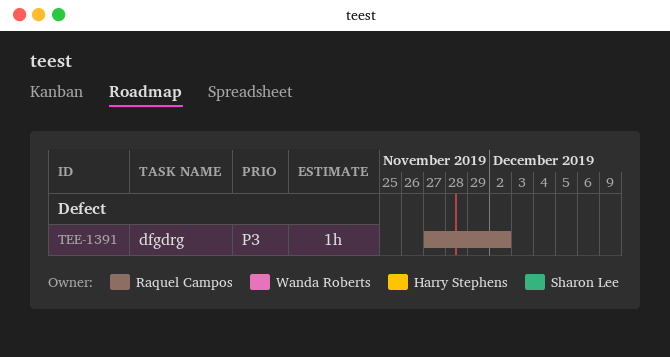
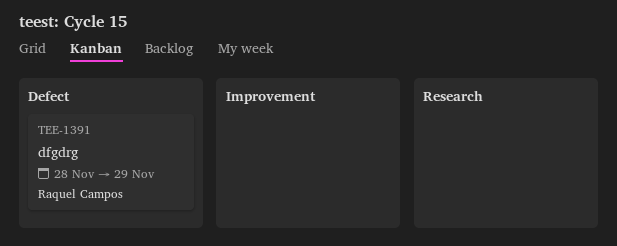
TEE-1391, start: Nov 27 -> Nov 28
TEE-1391, due: Dec 2 -> Nov 29

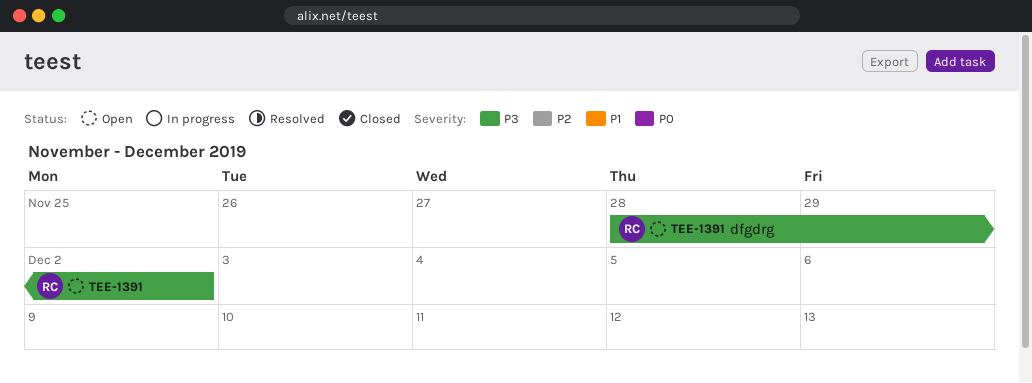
TEE-1391, due: Nov 29 -> Dec 2

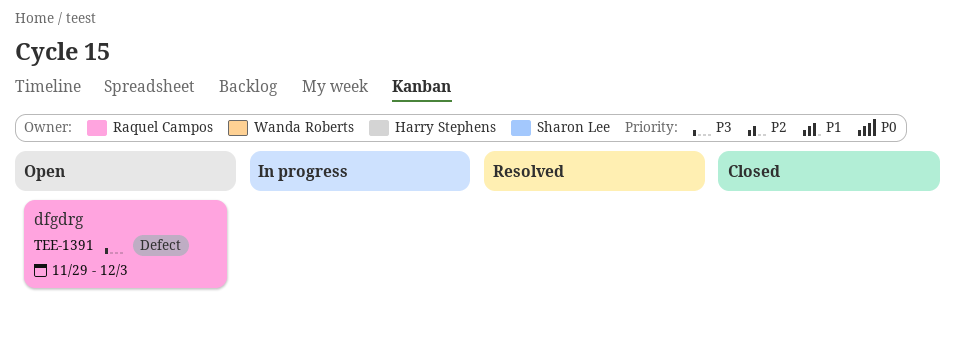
TEE-1391, start: Nov 28 -> Nov 29
TEE-1391, due: Dec 2 -> Dec 3

